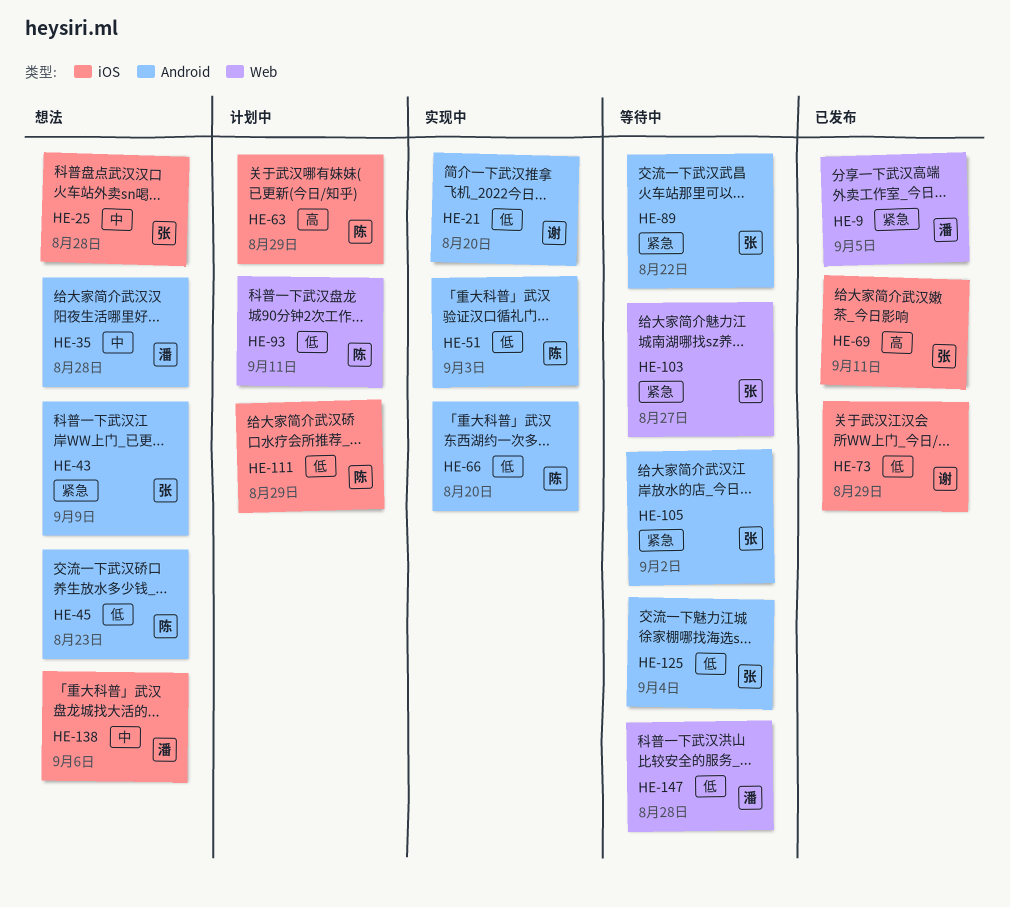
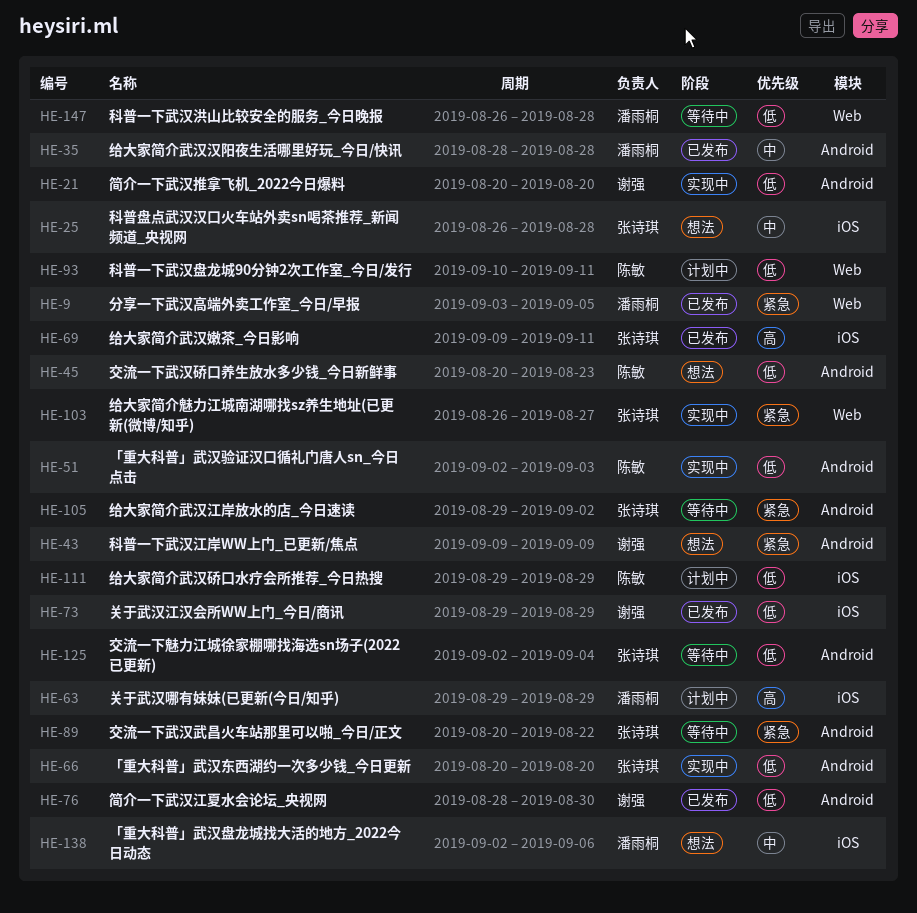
HE-35, status: 想法 -> 已发布
HE-43, owner: 张诗琪 -> 谢强
HE-63, owner: 陈敏 -> 潘雨桐
HE-66, owner: 陈敏 -> 张诗琪
HE-76: none -> present
HE-103, status: 等待中 -> 实现中

